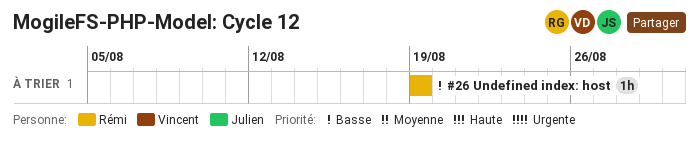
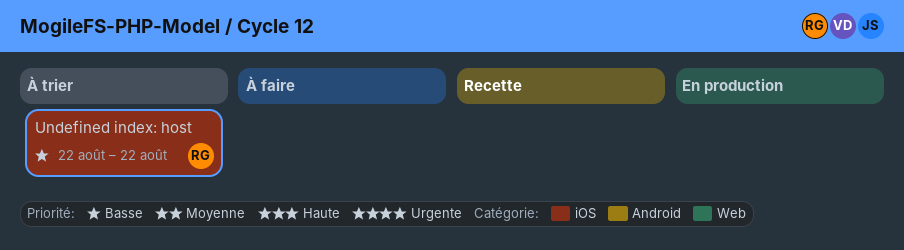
Undefined index: host, start: Aug 19 -> Aug 22
Undefined index: host, due: Aug 19 -> Aug 22

